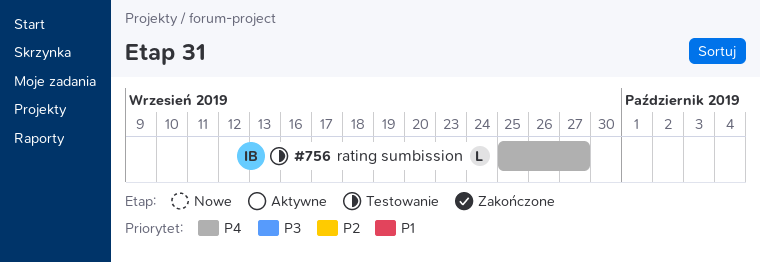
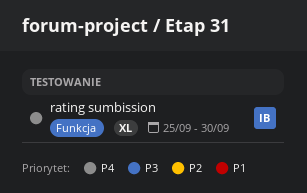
rating sumbission, estimate: L -> XL
rating sumbission, due: Sep 27 -> Sep 30

